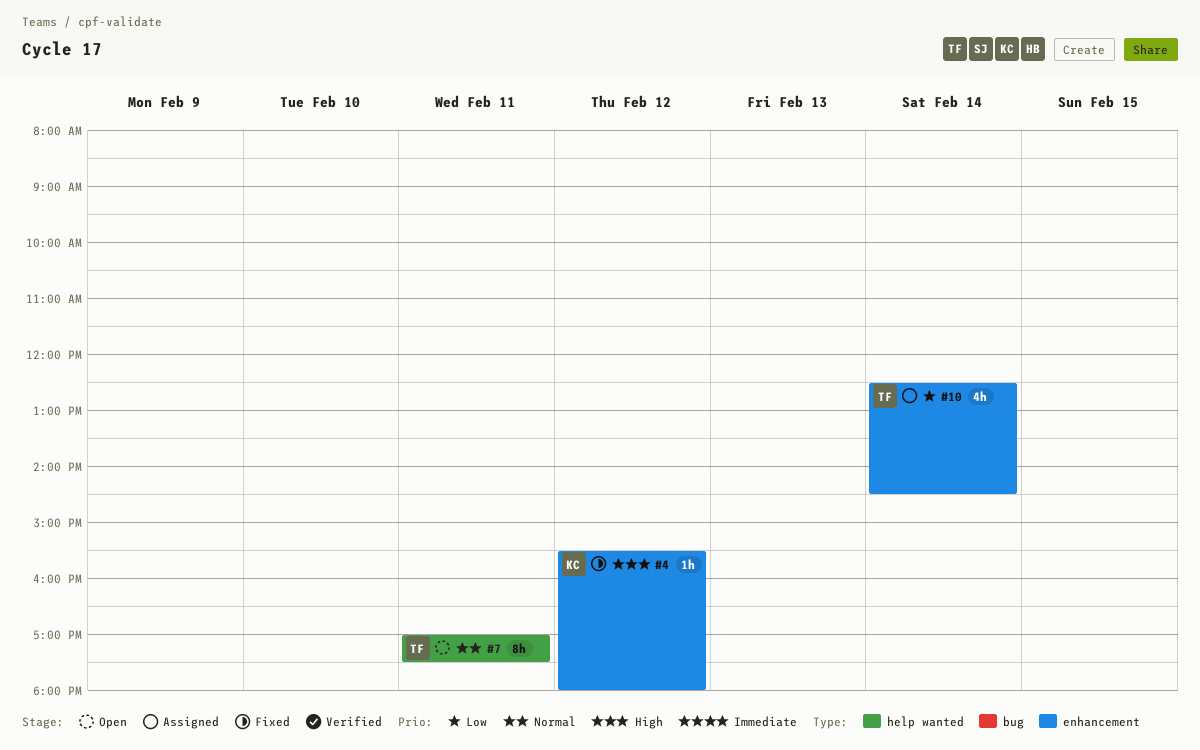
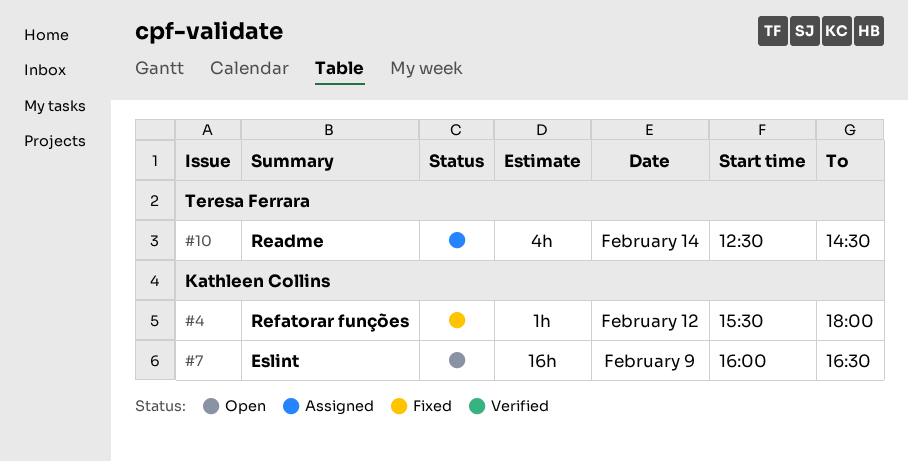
#7, owner: Teresa Ferrara -> Kathleen Collins
#7, estimate: 8h -> 16h
#7, day: Feb 11 -> Feb 9
#7, begins: 17:00 -> 16:00
#7, ends: 17:30 -> 16:30

